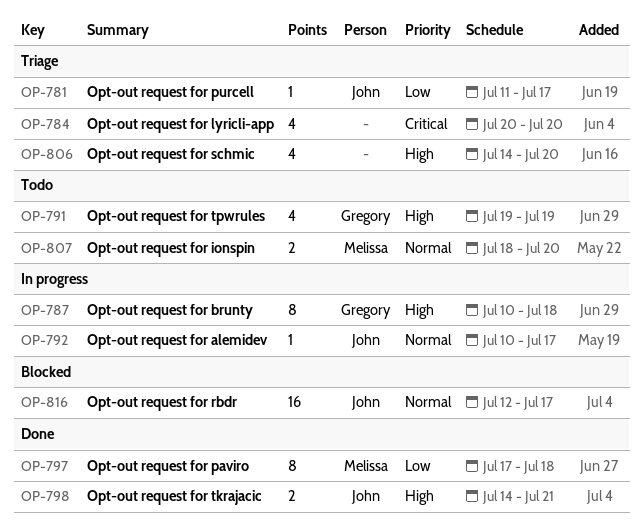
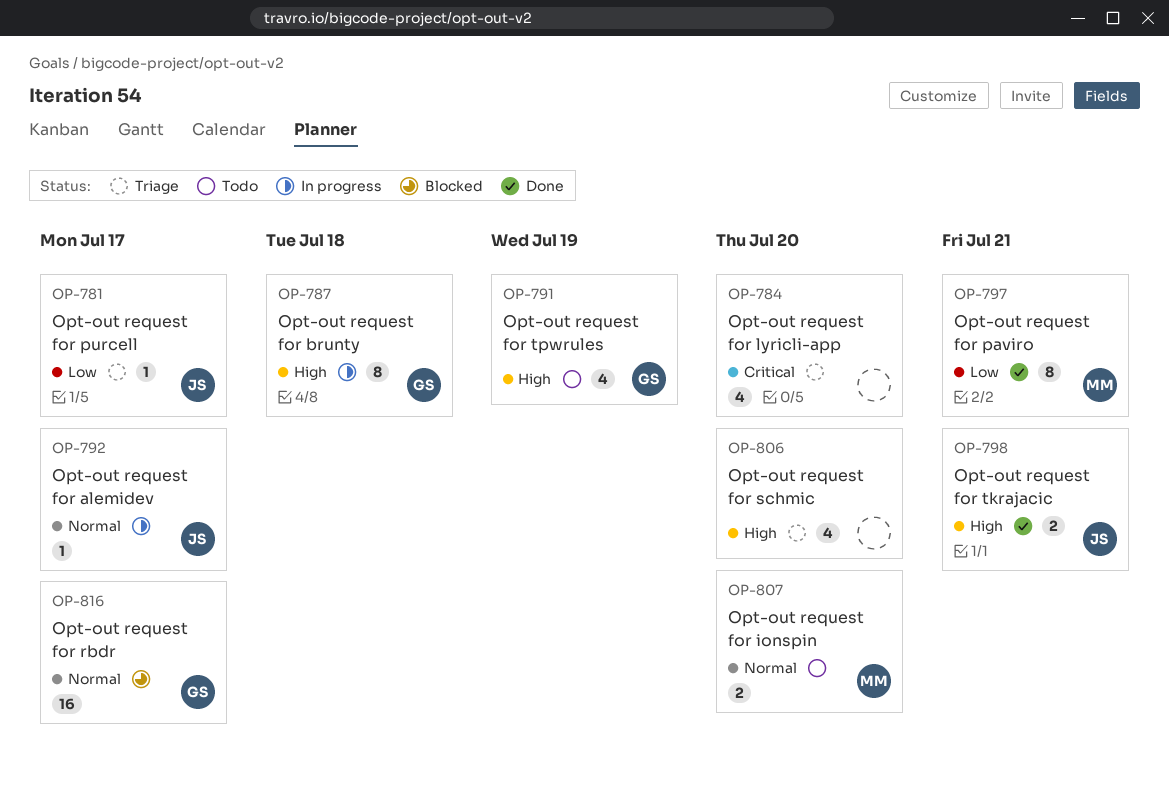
OP-797, due: Jul 18 -> Jul 21
OP-816, owner: John -> Gregory

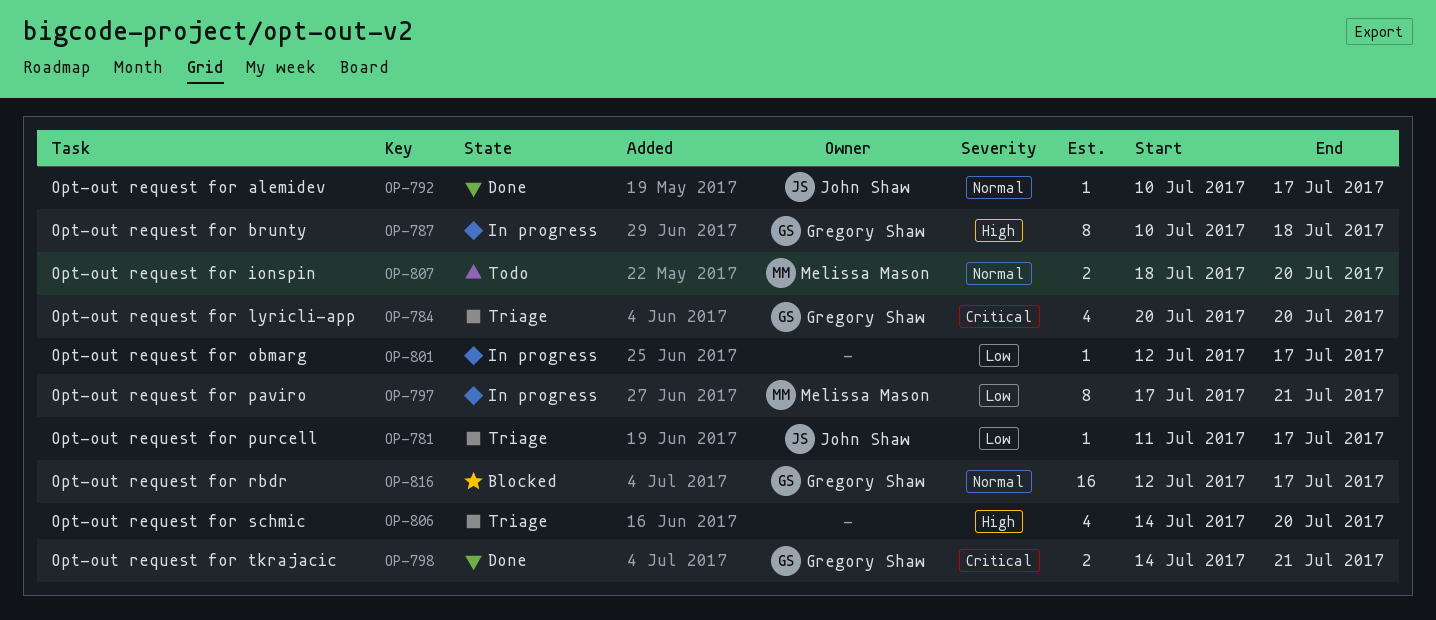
OP-784, owner: none -> Gregory Shaw
OP-791: present -> none
OP-792, status: In progress -> Done
OP-797, status: Done -> In progress
OP-798, owner: John Shaw -> Gregory Shaw
OP-798, priority: High -> Critical
OP-801: none -> present

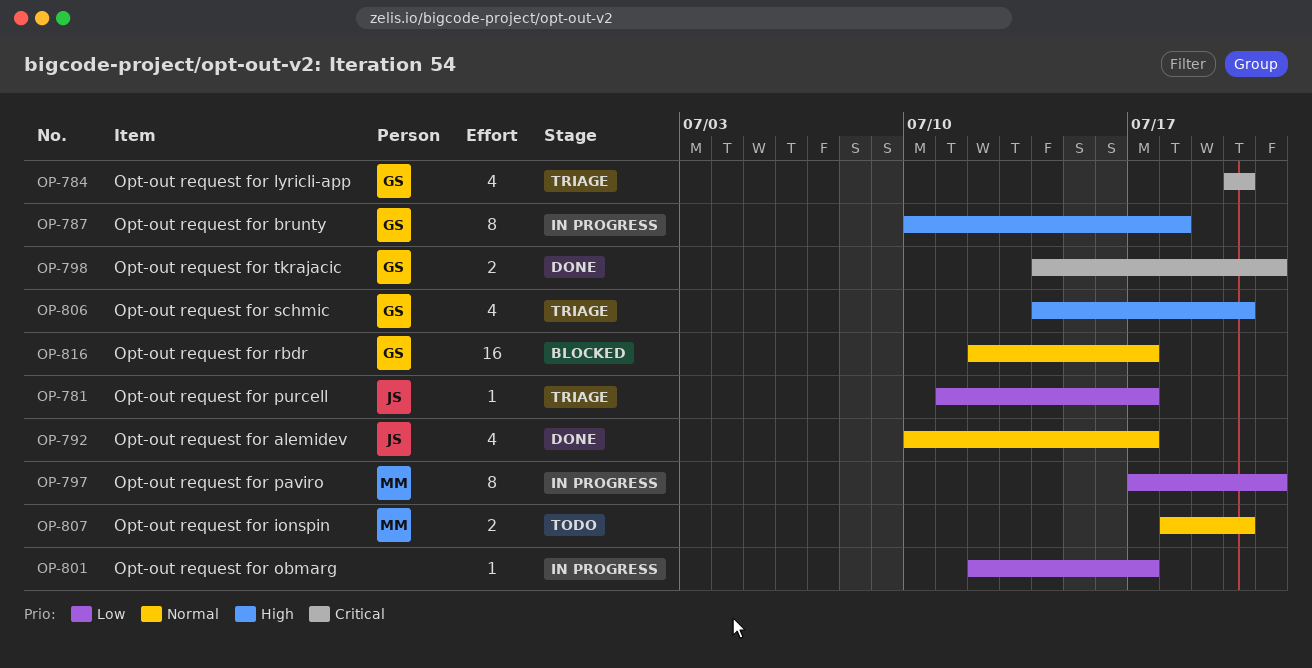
OP-792, estimate: 1 -> 4
OP-806, owner: none -> Gregory Shaw

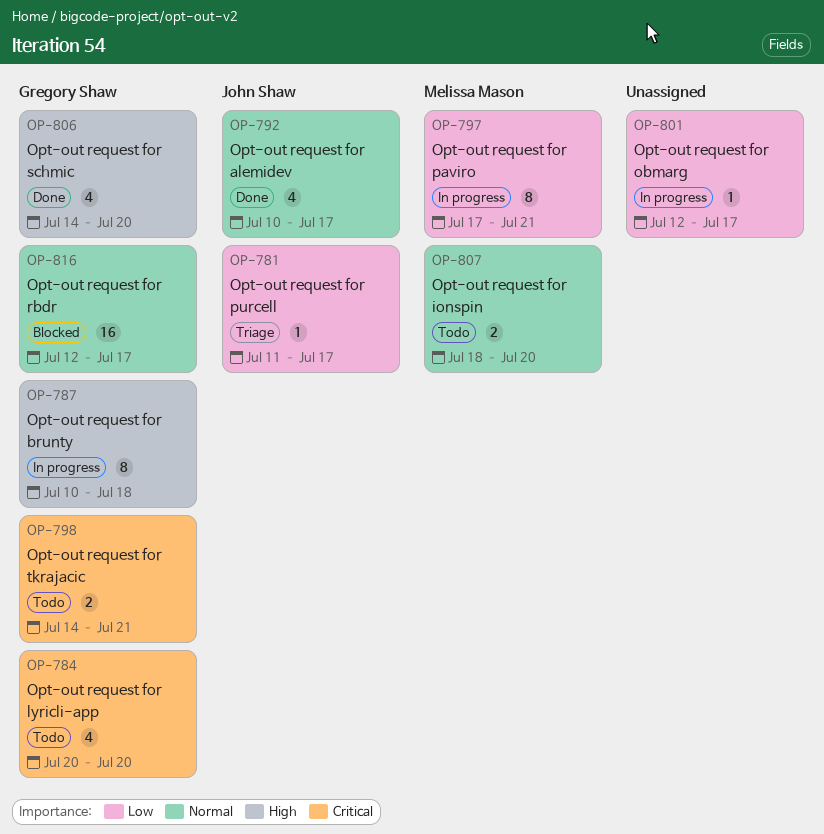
OP-784, status: Triage -> Todo
OP-798, status: Done -> Todo
OP-806, status: Triage -> Done

